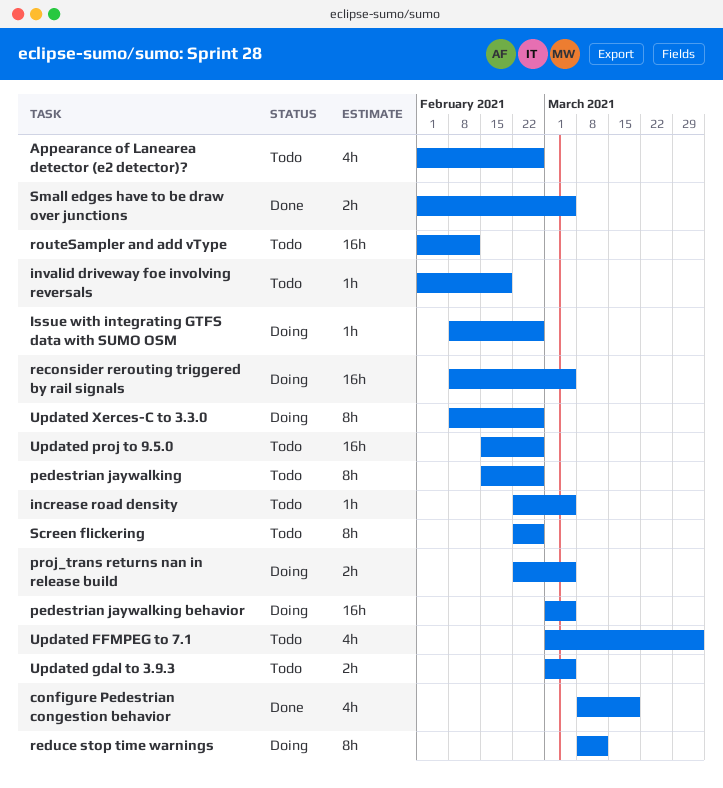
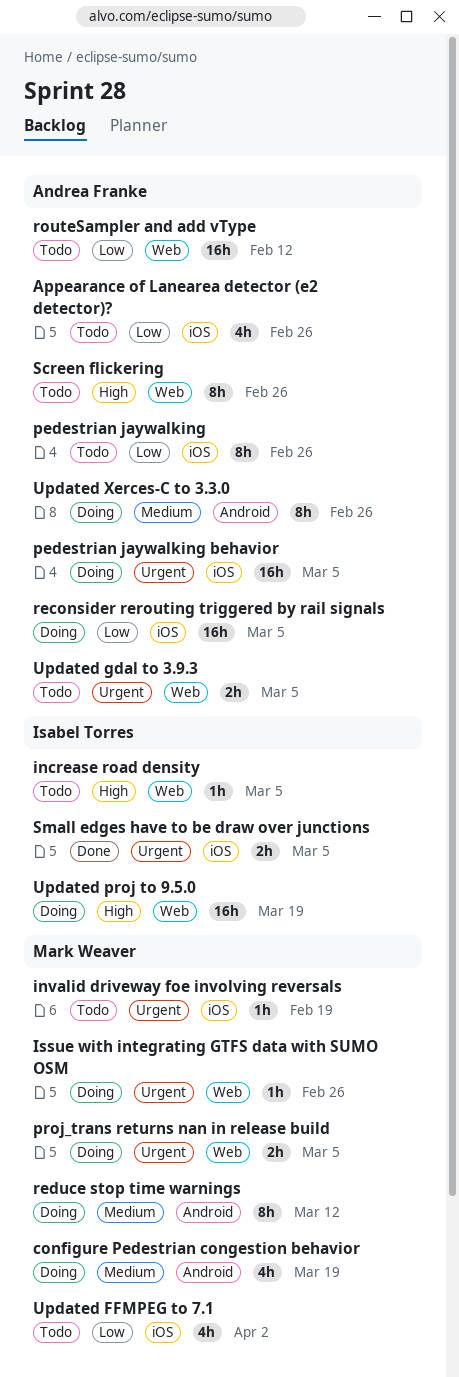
configure Pedestrian congestion behavior, status: Done -> Doing
Updated proj to 9.5.0, status: Todo -> Doing
Updated proj to 9.5.0, due: Feb 26 -> Mar 19

